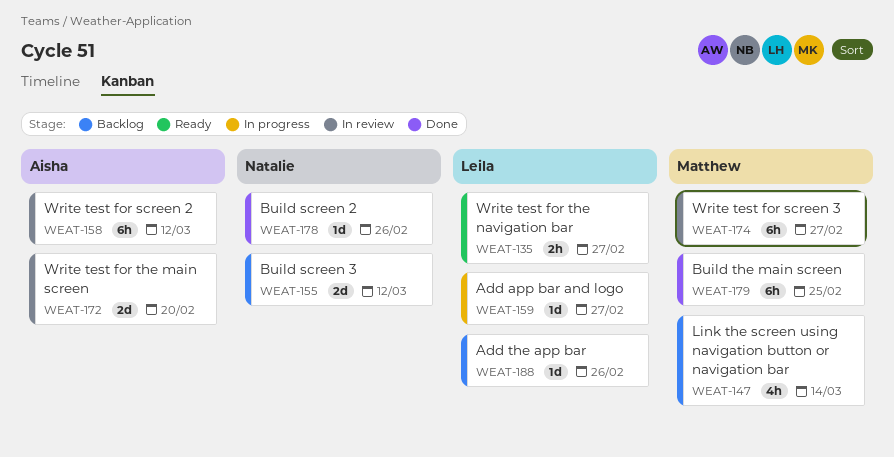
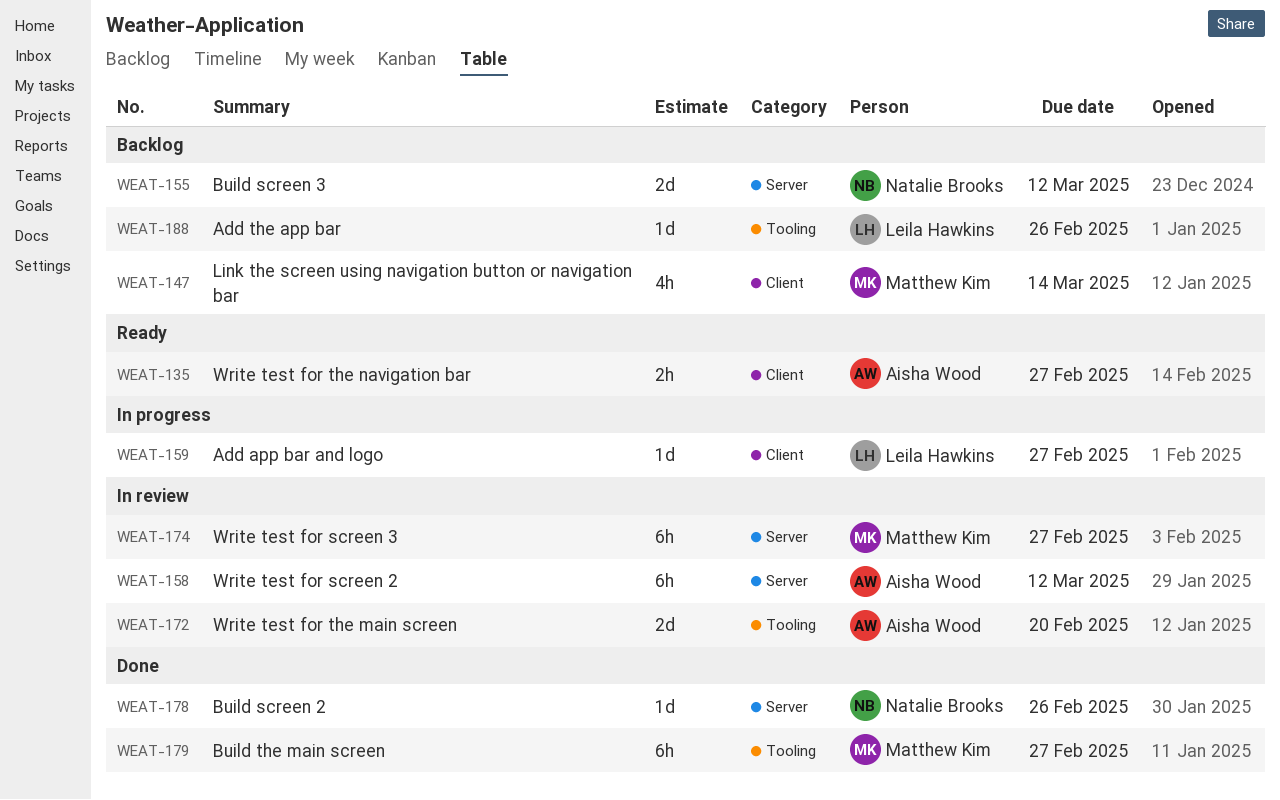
WEAT-135, owner: Leila Hawkins -> Aisha Wood
WEAT-179, due: Feb 25 -> Feb 27

